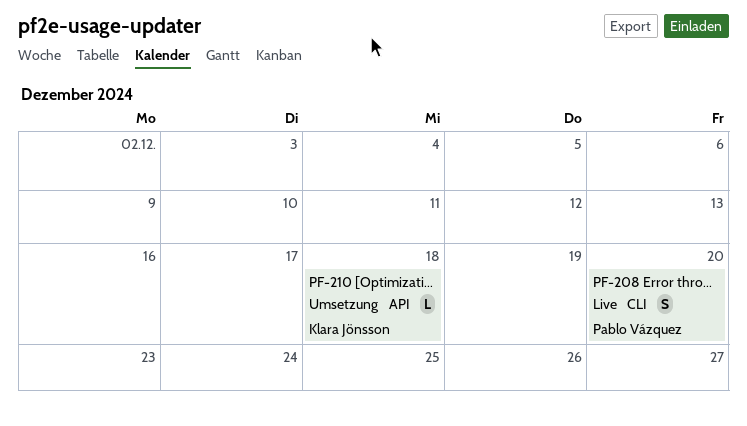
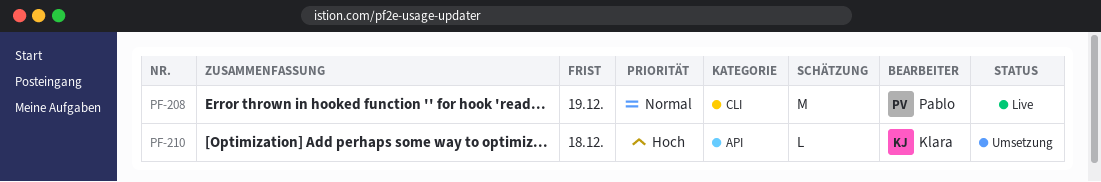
PF-208, estimate: S -> M
PF-208, due: Dec 20 -> Dec 19

